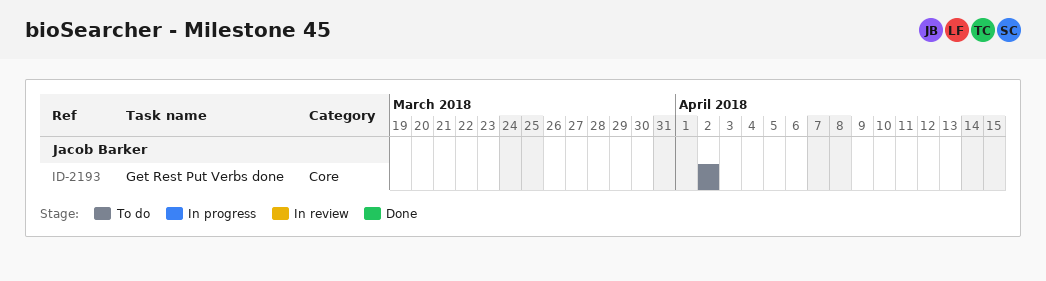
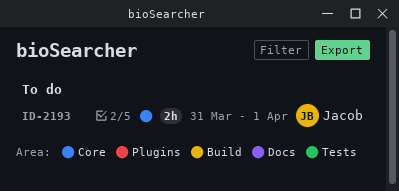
ID-2193, start: Apr 2 -> Mar 31
ID-2193, due: Apr 2 -> Apr 1

